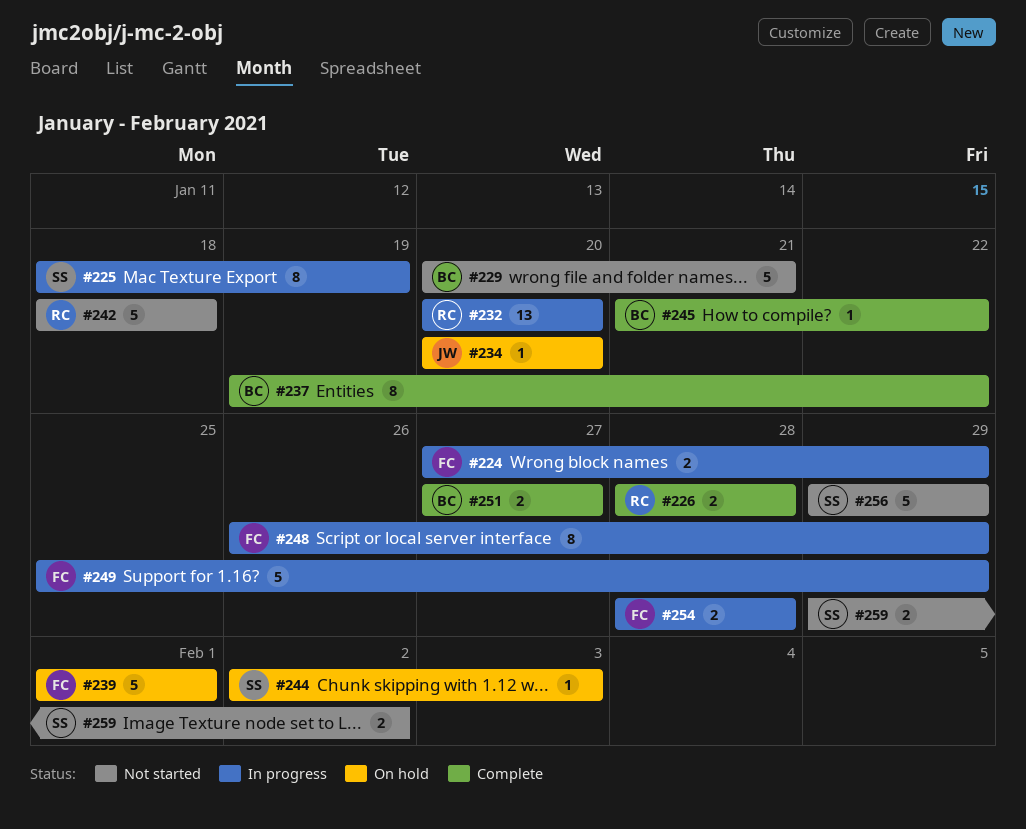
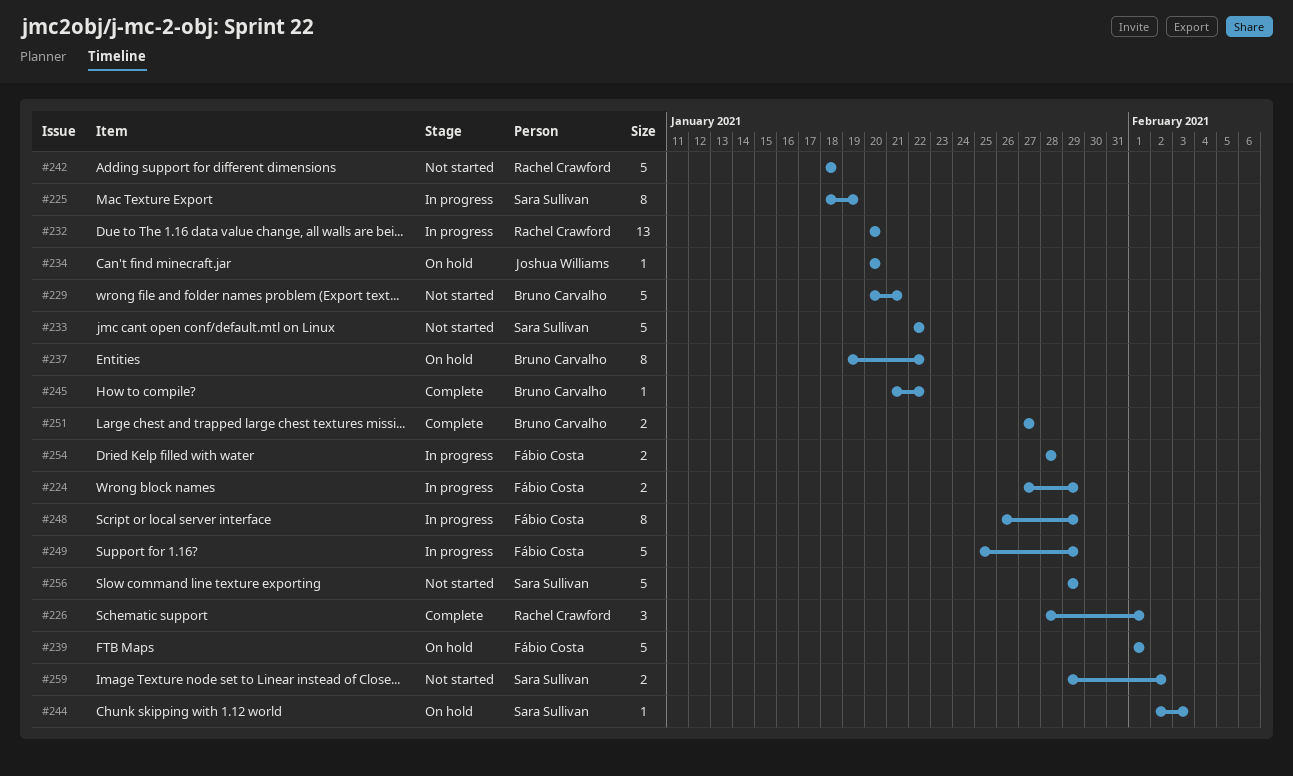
#226, estimate: 2 -> 3
#226, due: Jan 28 -> Feb 1
#233: none -> present
#237, status: Complete -> On hold

